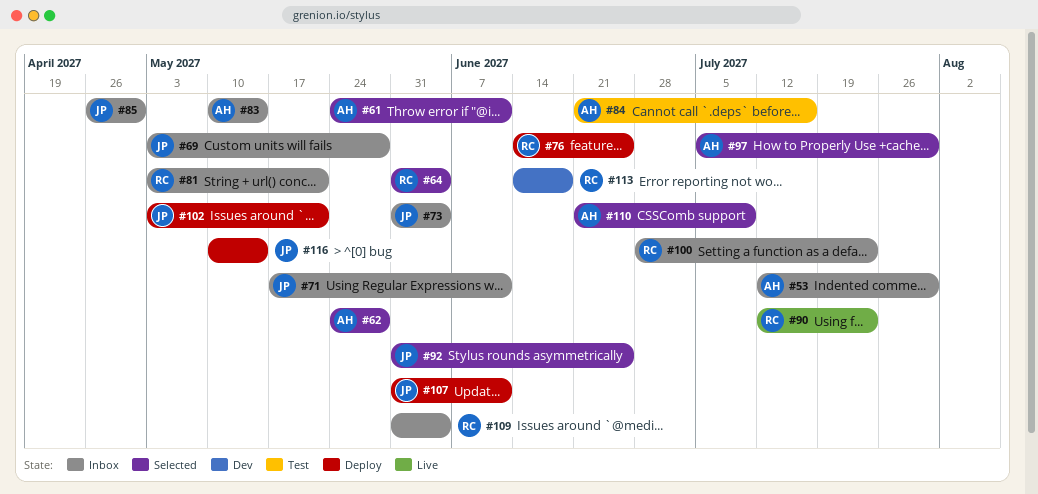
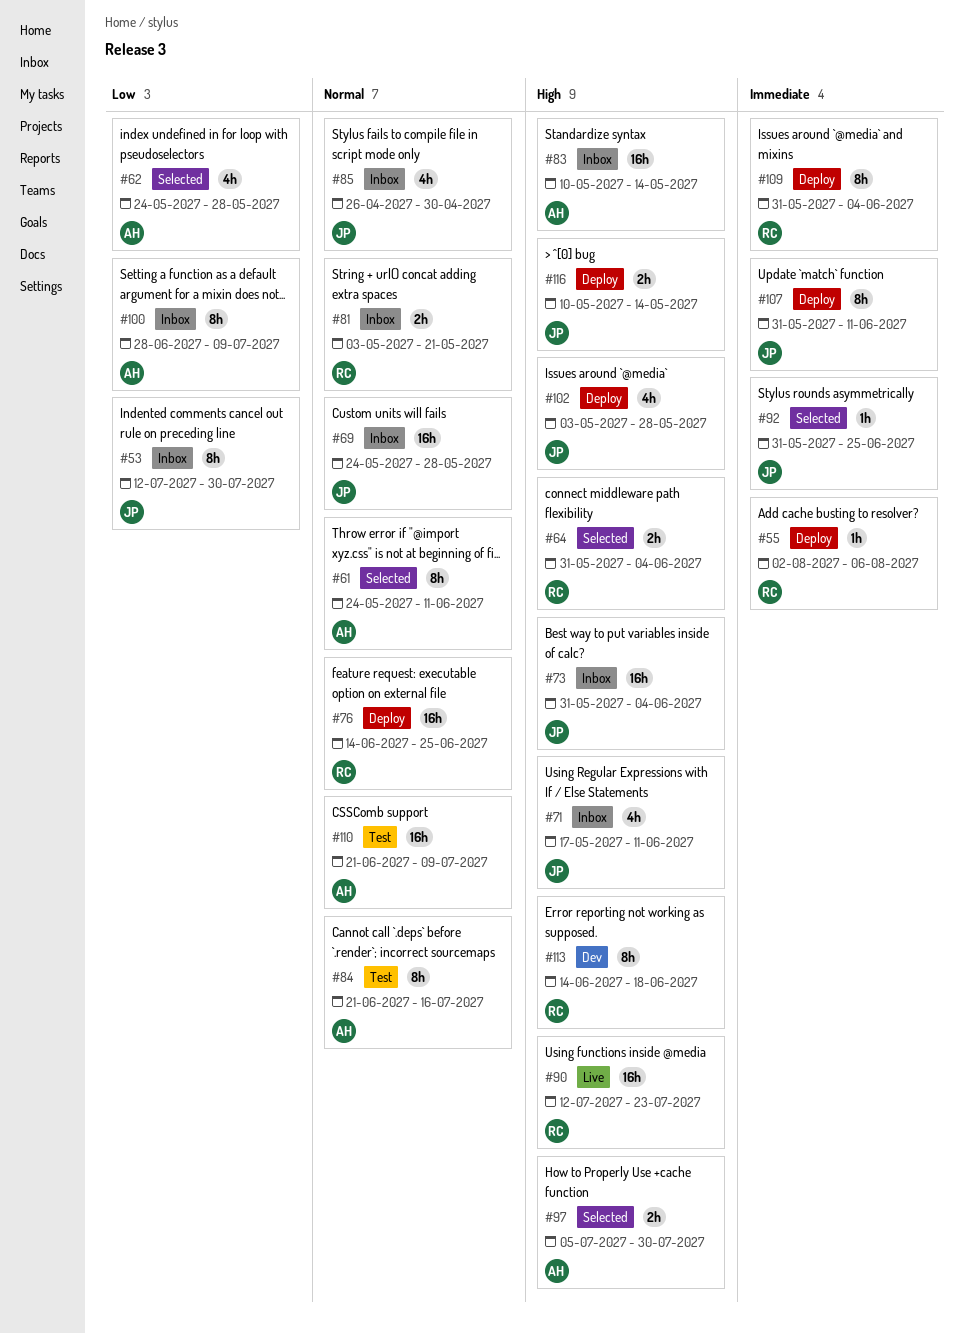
#53, owner: AH -> JP
#55: none -> present
#69, start: May 3 -> May 24
#100, owner: RC -> AH
#100, due: Jul 23 -> Jul 9
#102, due: May 21 -> May 28
#109, status: Inbox -> Deploy
#110, status: Selected -> Test

